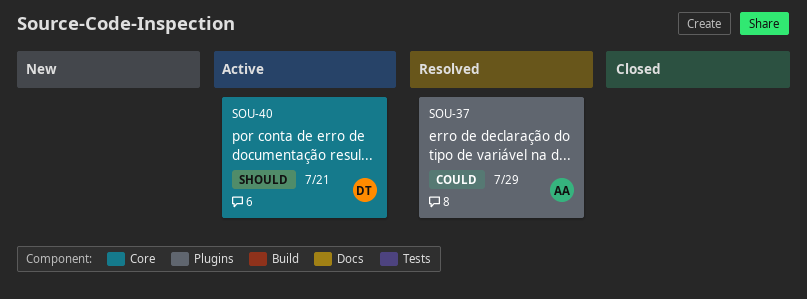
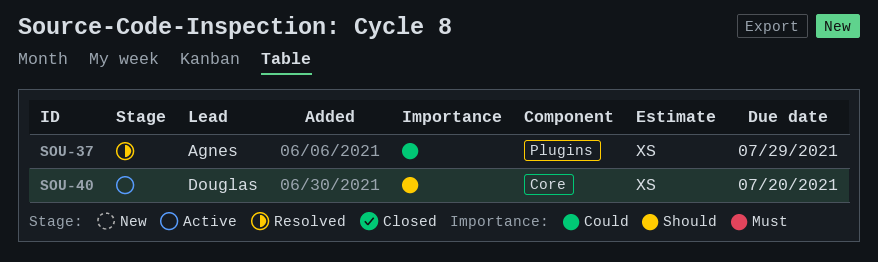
SOU-40, due: Jul 21 -> Jul 20

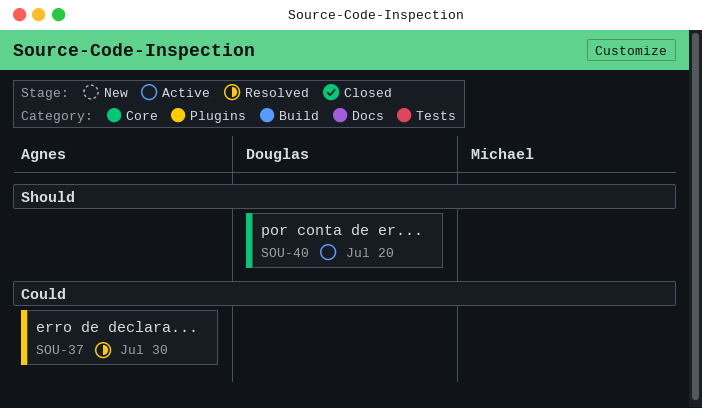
SOU-37, due: Jul 29 -> Jul 30

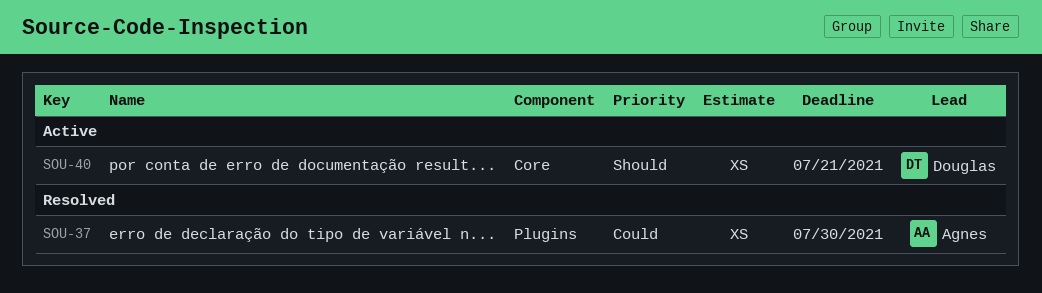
SOU-40, due: Jul 20 -> Jul 21

